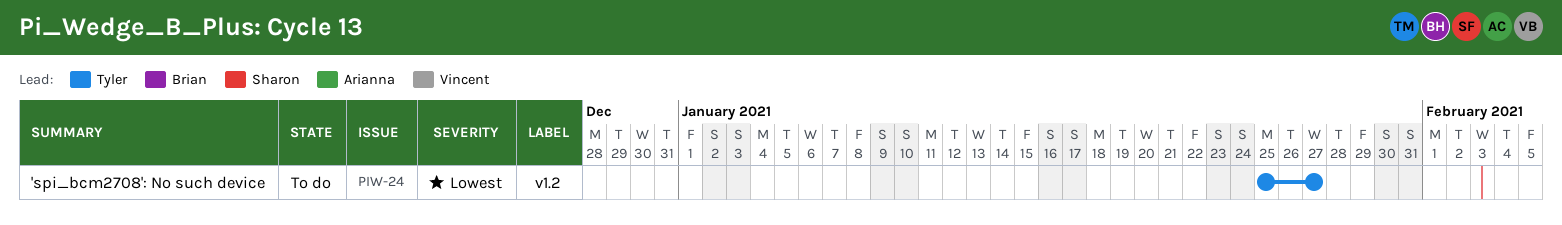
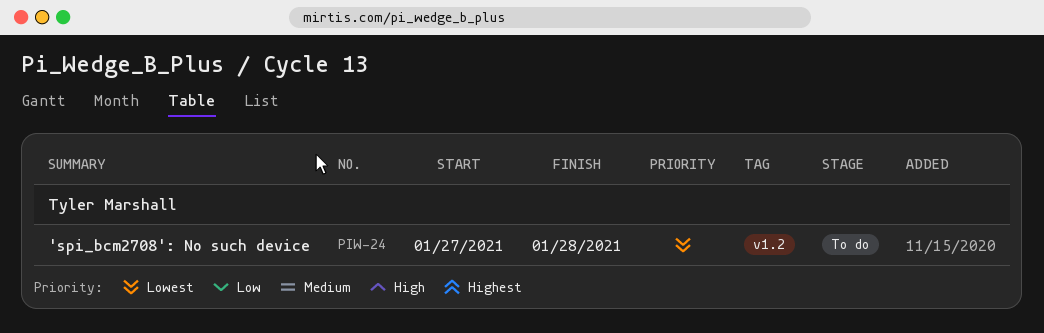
PIW-24, start: Jan 25 -> Jan 27
PIW-24, due: Jan 27 -> Jan 28

